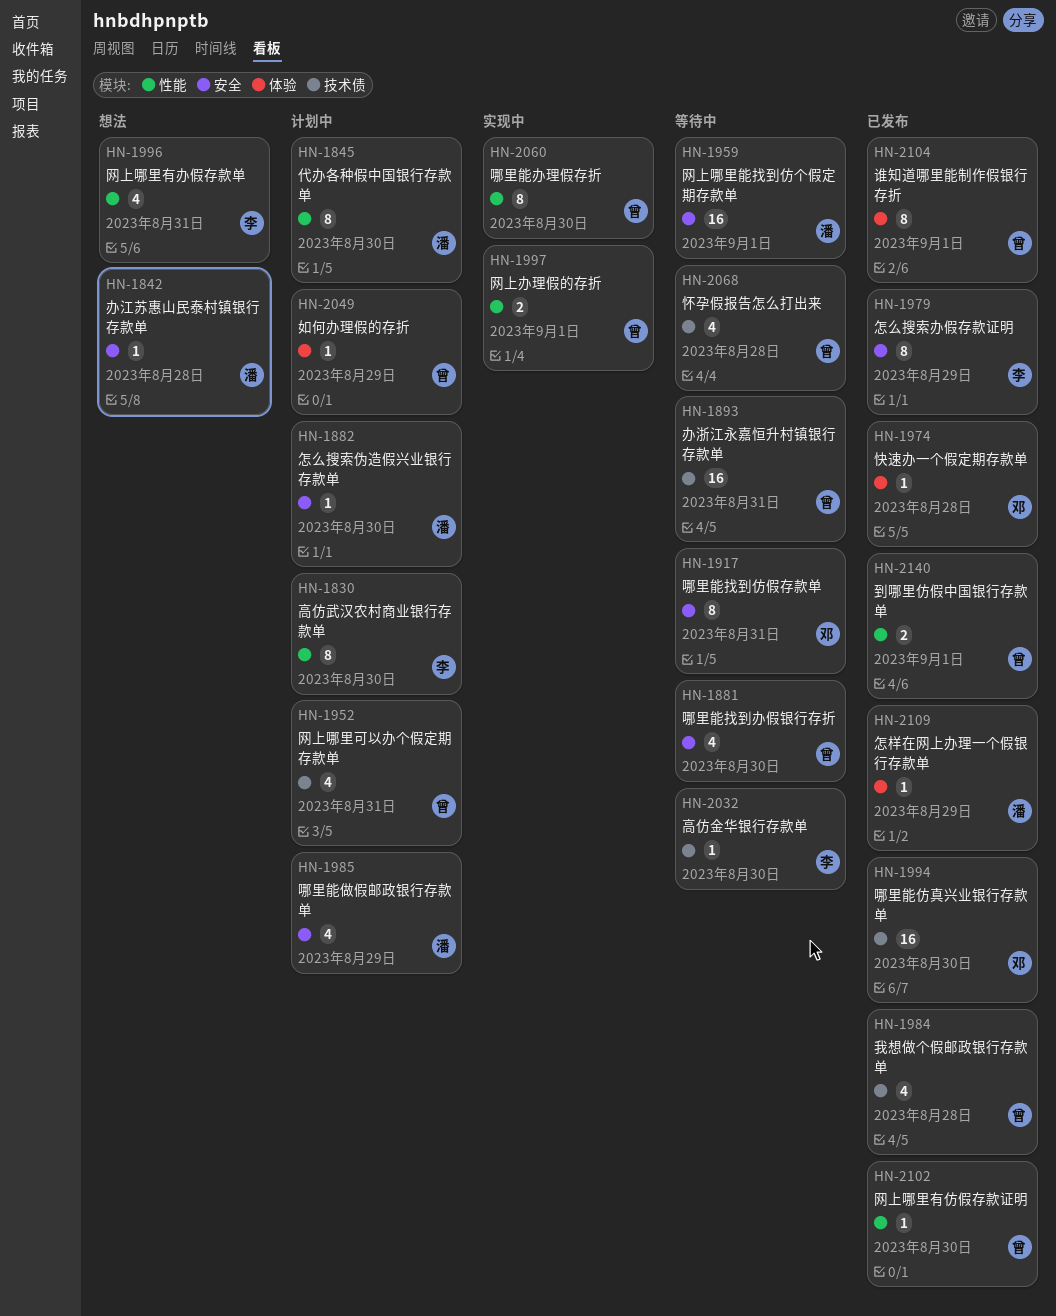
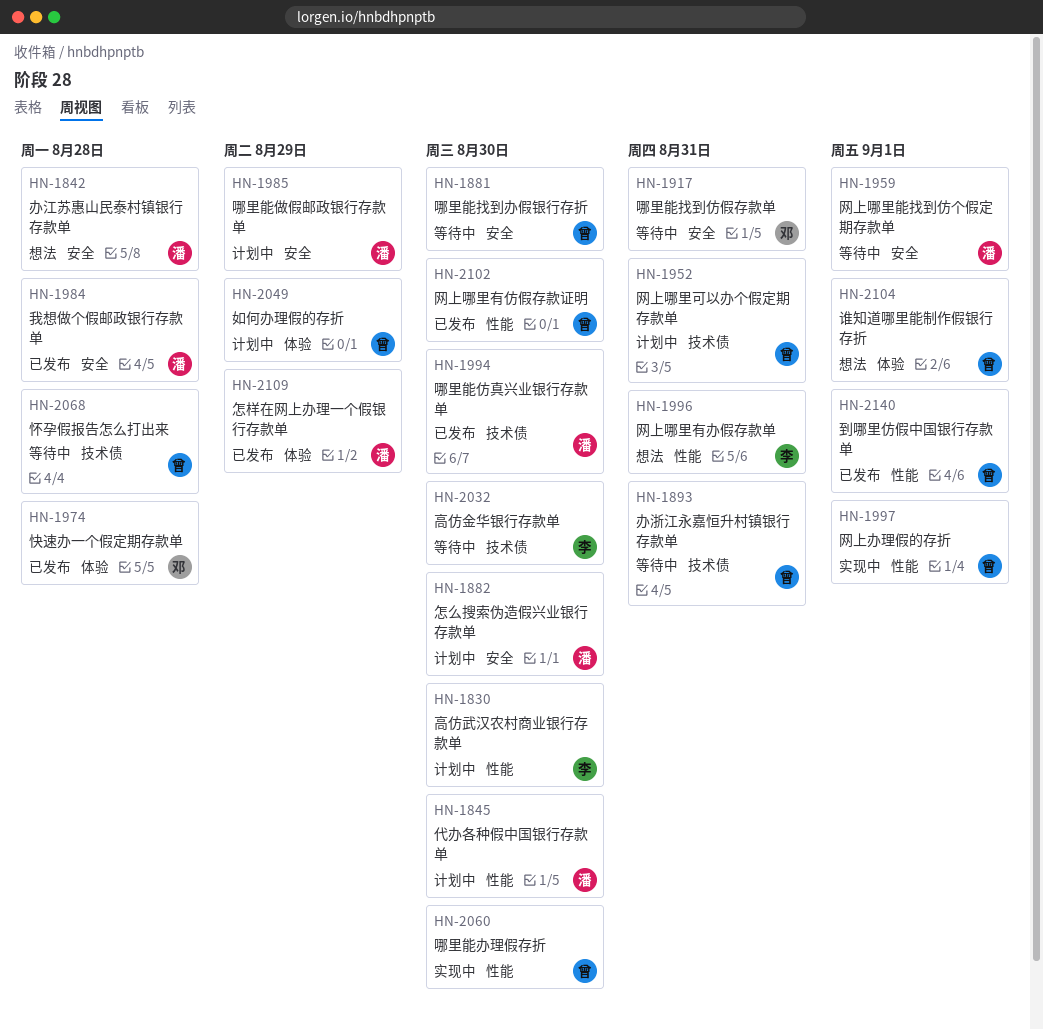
HN-1979: present -> none
HN-1984, owner: 曾 -> 潘
HN-1984, label: 技术债 -> 安全
HN-1994, owner: 邓 -> 潘
HN-2104, status: 已发布 -> 想法

